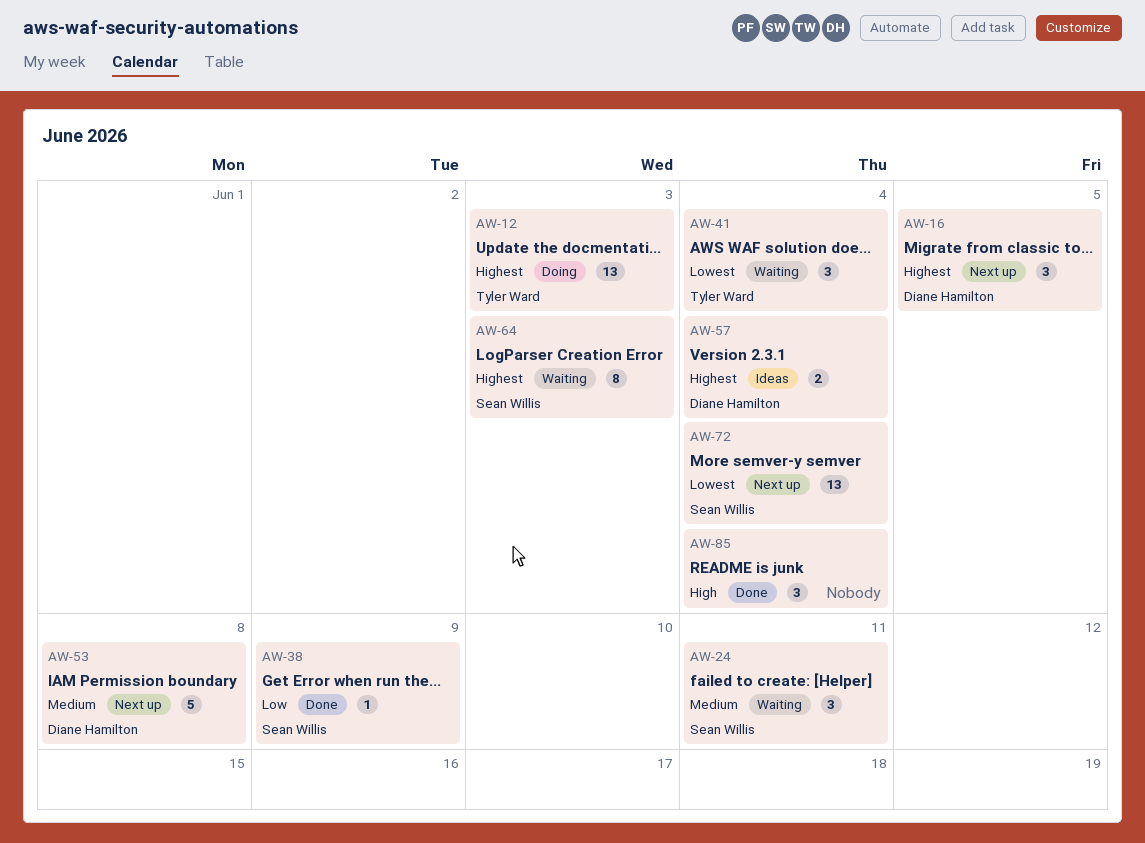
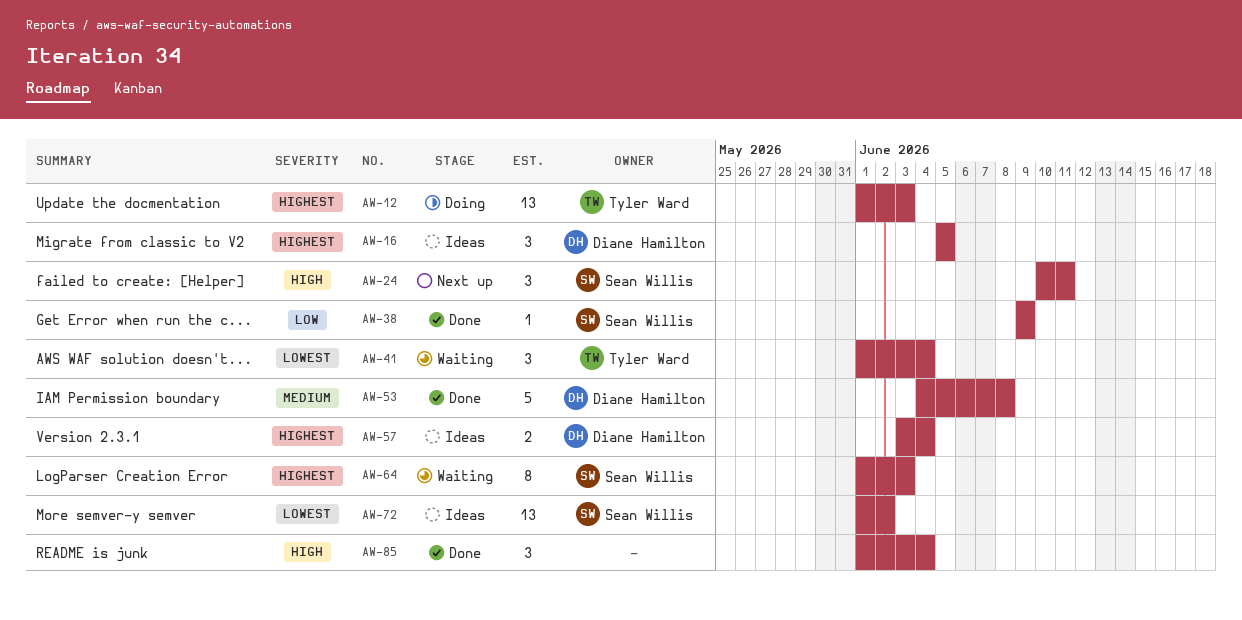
AW-16, status: Next up -> Ideas
AW-24, status: Waiting -> Next up
AW-24, priority: Medium -> High
AW-53, status: Next up -> Done
AW-72, status: Next up -> Ideas
AW-72, due: Jun 4 -> Jun 2

